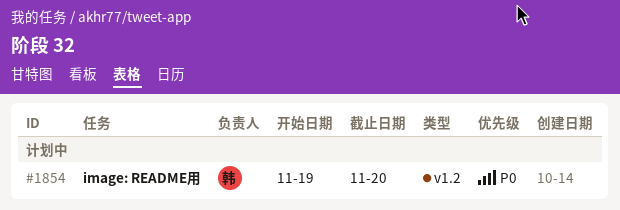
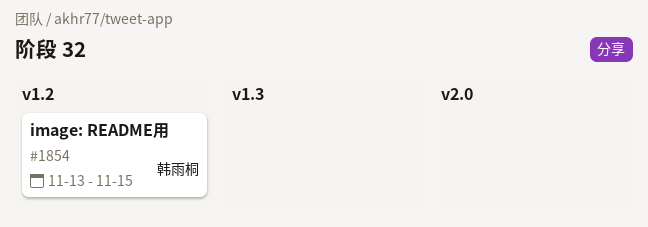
#1854, start: Nov 19 -> Nov 13
#1854, due: Nov 20 -> Nov 15

